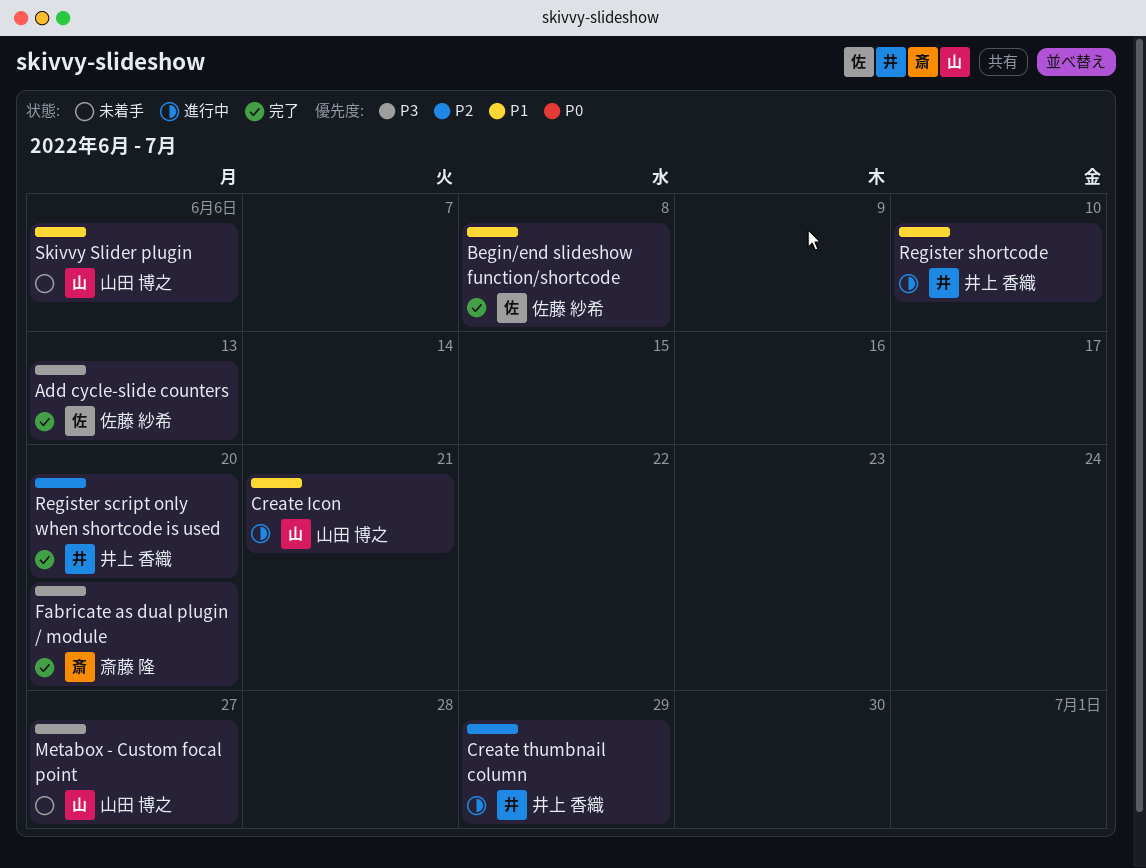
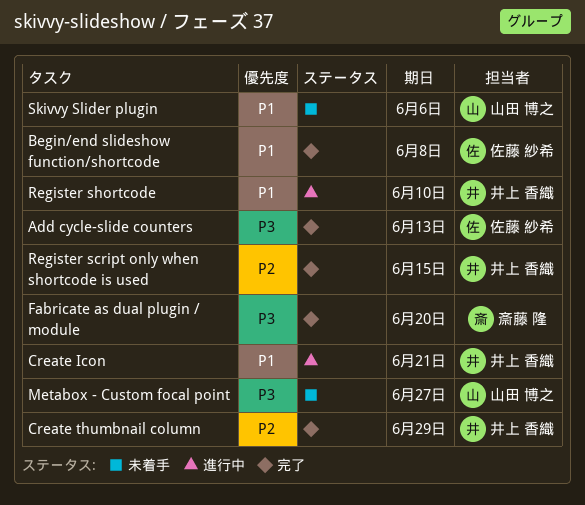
Create Icon, owner: 山田 博之 -> 井上 香織
Create thumbnail column, status: 進行中 -> 完了
Register script only when shortcode is used, due: Jun 20 -> Jun 15

